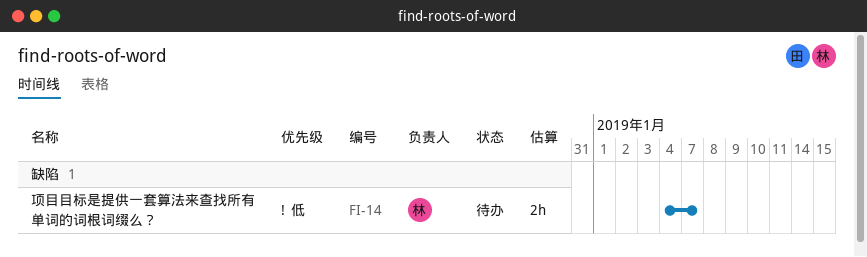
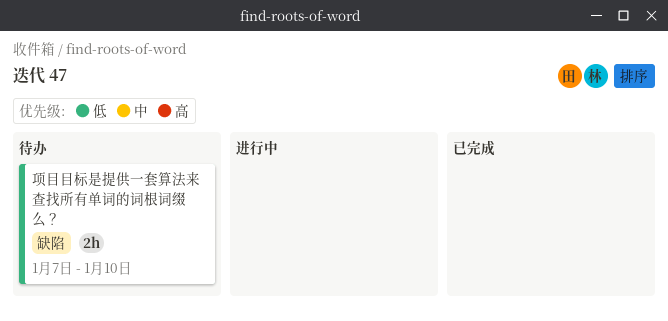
项目目标是提供一套算法来查找所有单词的词根词缀么？, start: Jan 4 -> Jan 7
项目目标是提供一套算法来查找所有单词的词根词缀么？, due: Jan 7 -> Jan 10

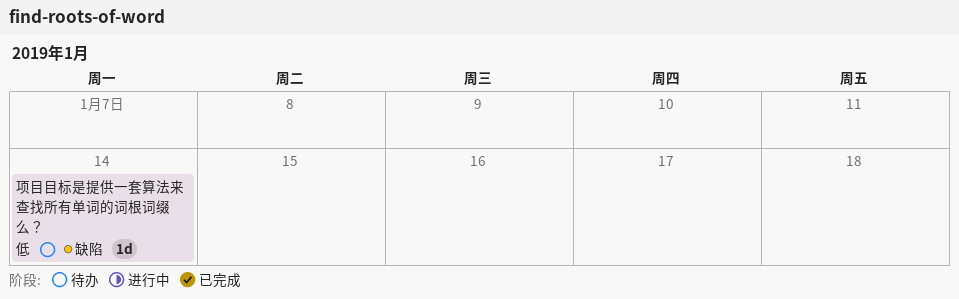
项目目标是提供一套算法来查找所有单词的词根词缀么？, estimate: 2h -> 1d
项目目标是提供一套算法来查找所有单词的词根词缀么？, due: Jan 10 -> Jan 14

